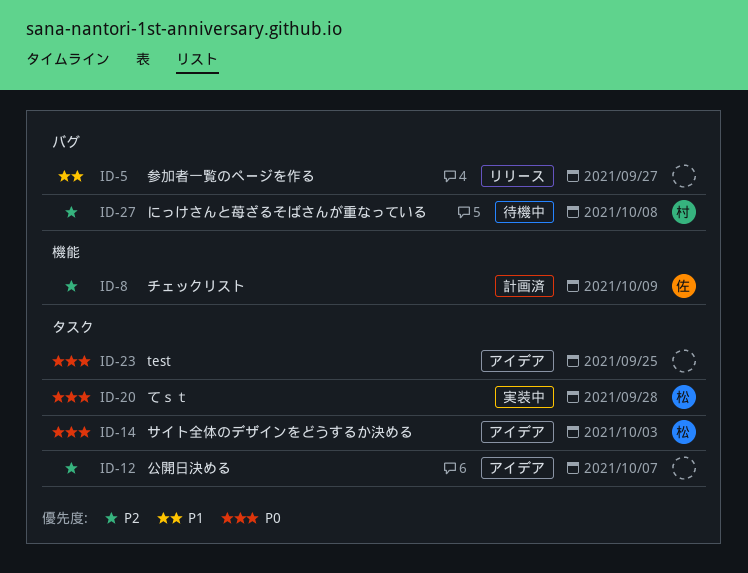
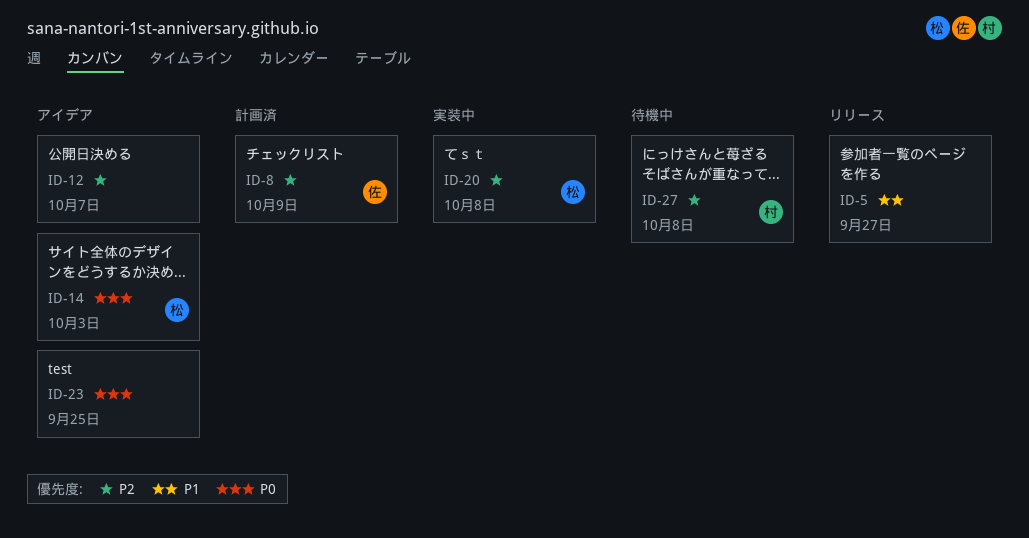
ID-20, priority: P0 -> P2
ID-20, due: Sep 28 -> Oct 8

